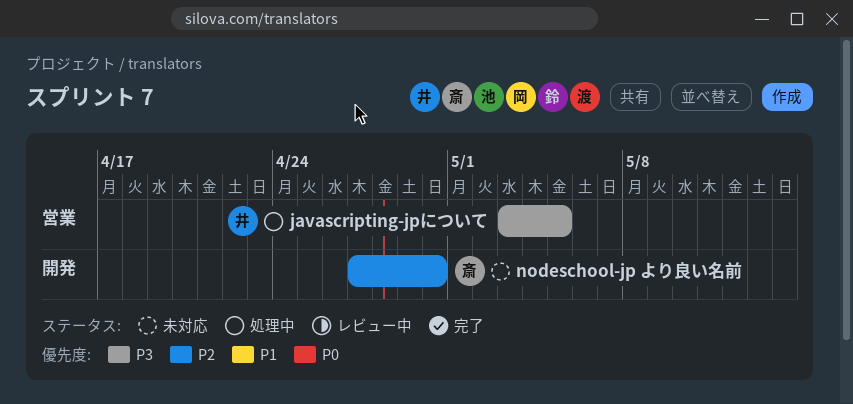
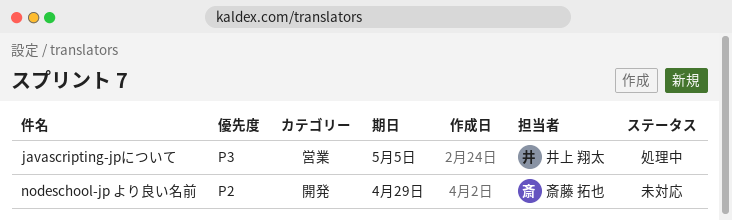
nodeschool-jp より良い名前, due: Apr 30 -> Apr 29

